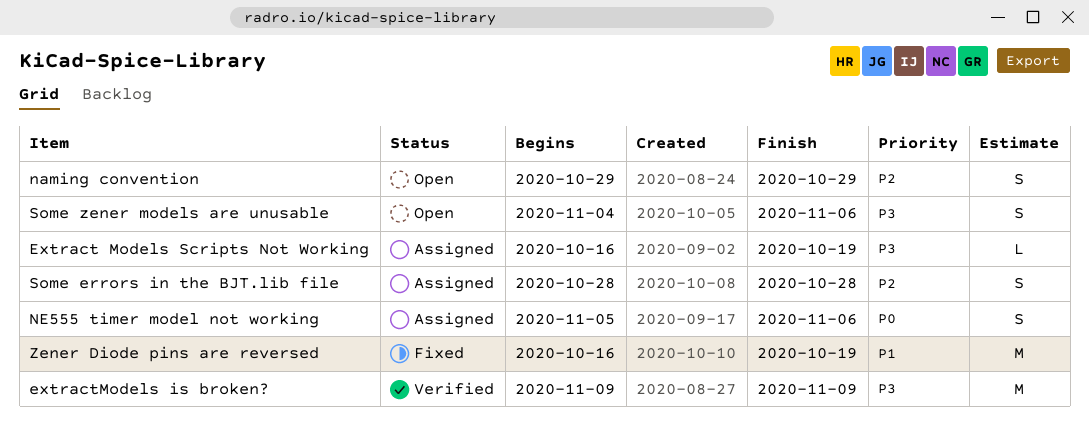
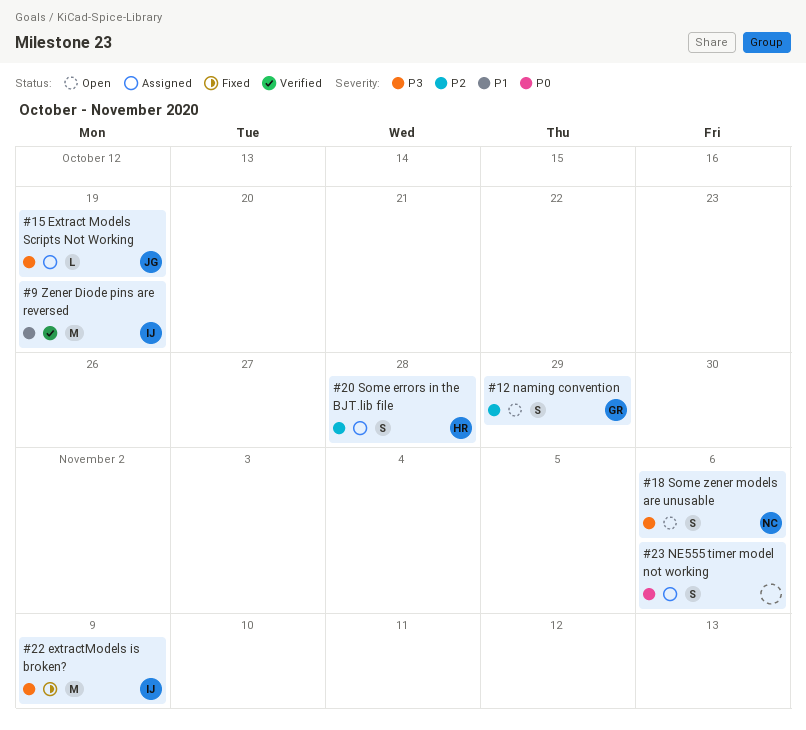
extractModels is broken?, status: Verified -> Fixed
Zener Diode pins are reversed, status: Fixed -> Verified

